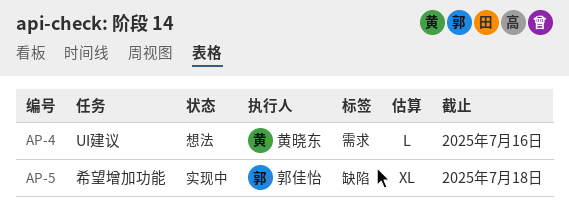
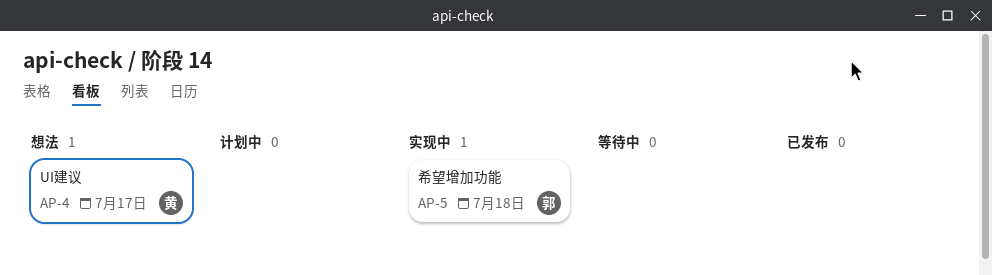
AP-4, due: Jul 16 -> Jul 17

